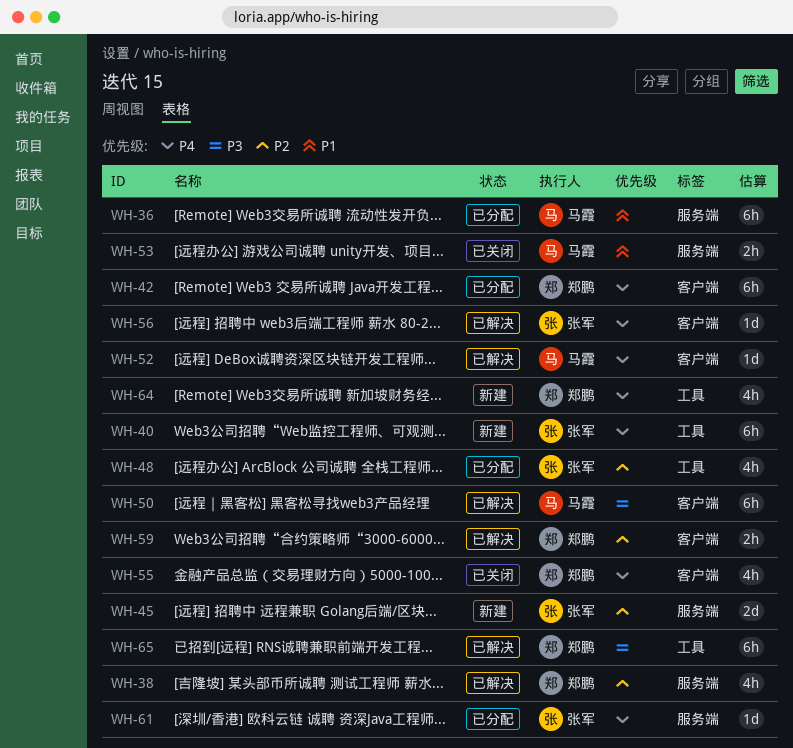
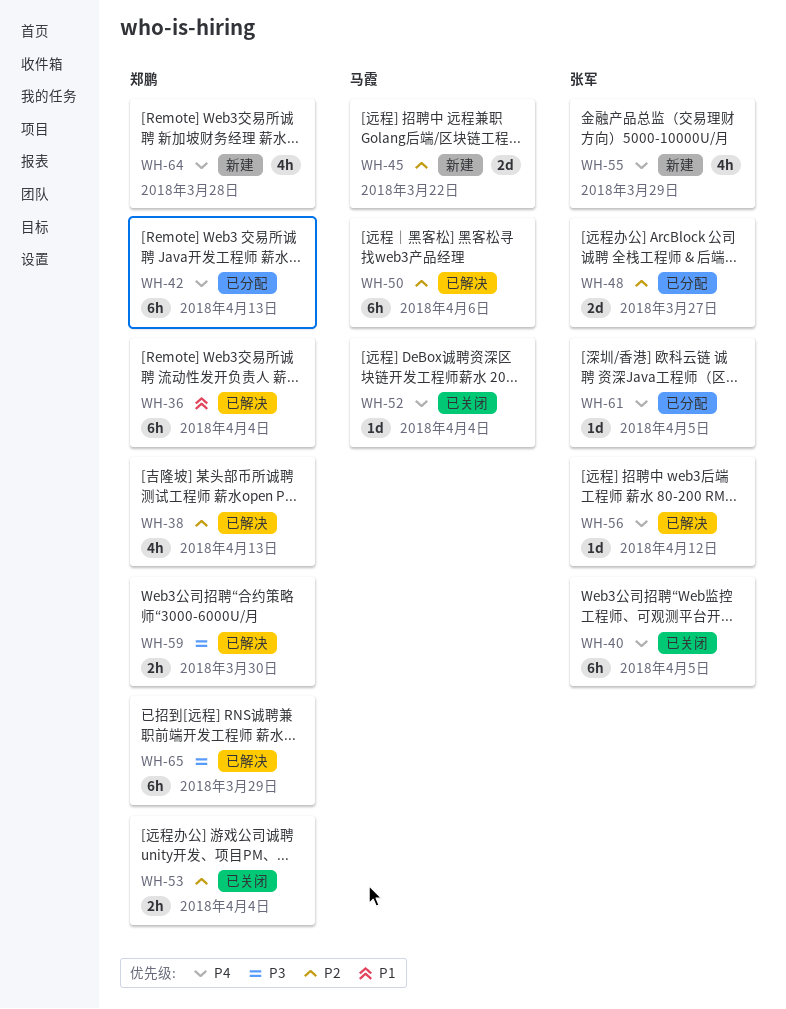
WH-36, status: 已分配 -> 已解决
WH-36, owner: 马霞 -> 郑鹏
WH-40, status: 新建 -> 已关闭
WH-45, owner: 张军 -> 马霞
WH-48, estimate: 4h -> 2d
WH-50, priority: P3 -> P2
WH-52, status: 已解决 -> 已关闭
WH-53, owner: 马霞 -> 郑鹏
WH-53, priority: P1 -> P2
WH-55, status: 已关闭 -> 新建
WH-55, owner: 郑鹏 -> 张军
WH-59, priority: P2 -> P3

